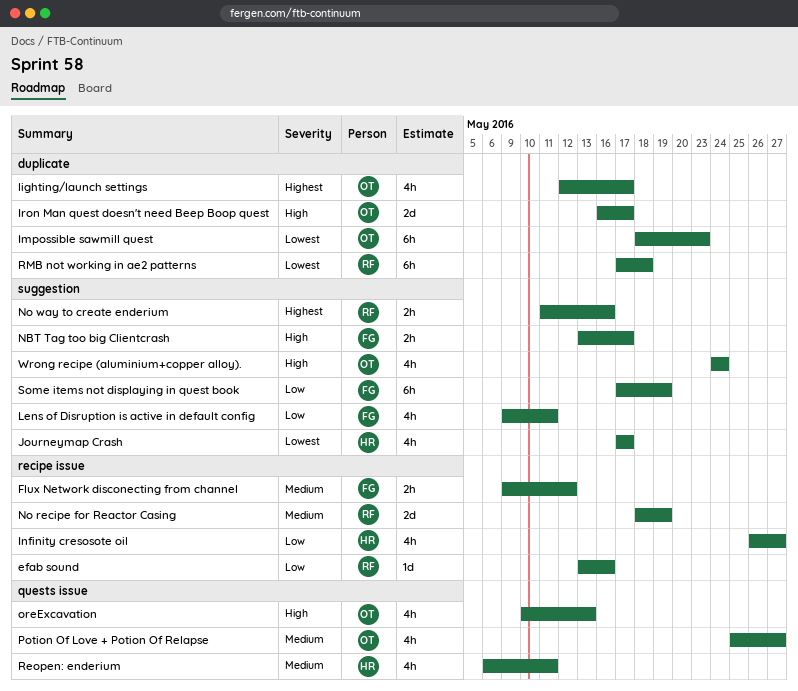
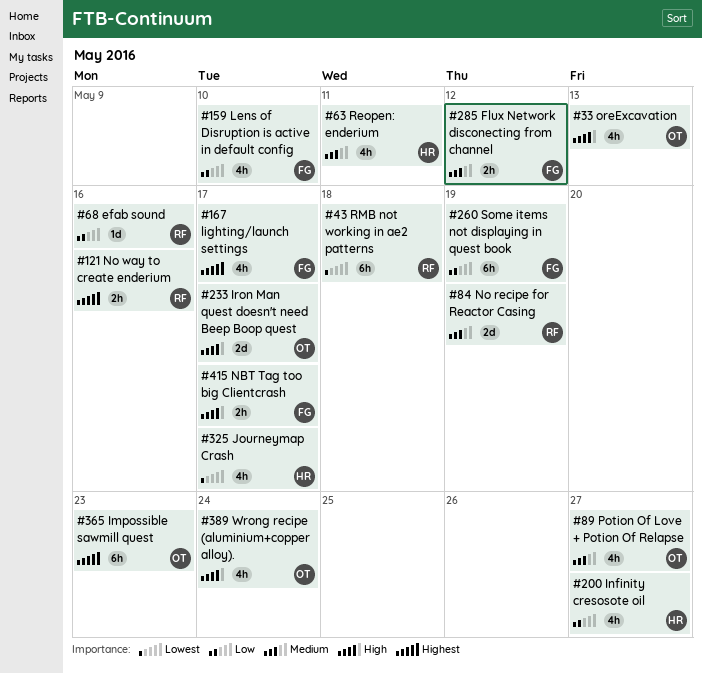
Impossible sawmill quest, priority: Lowest -> Highest
Lens of Disruption is active in default config, due: May 11 -> May 10
lighting/launch settings, owner: OT -> FG

